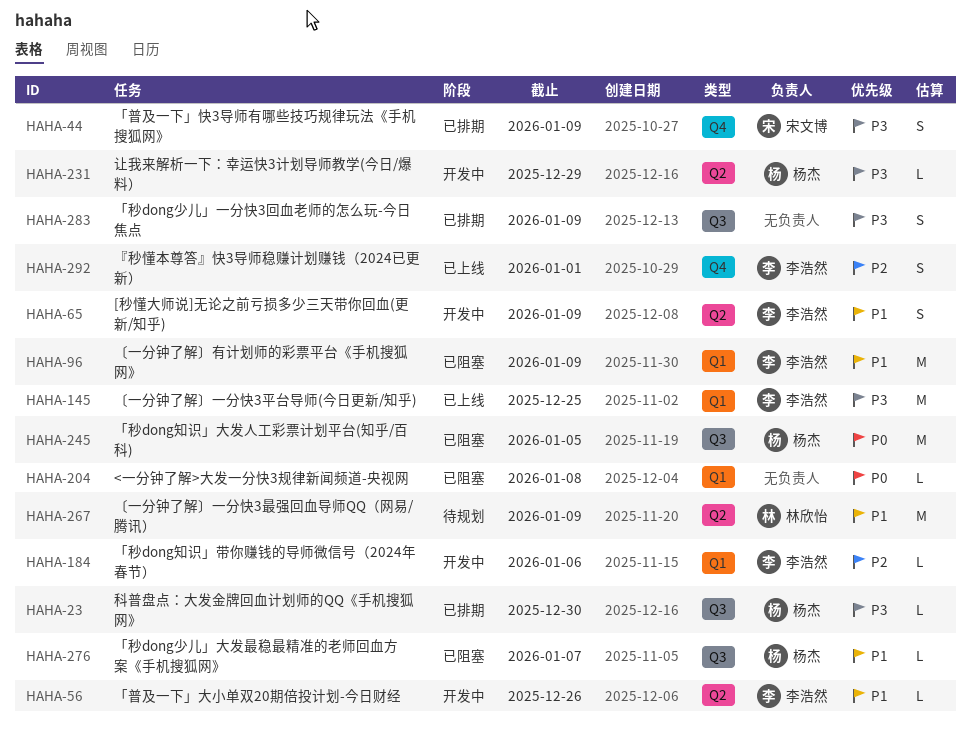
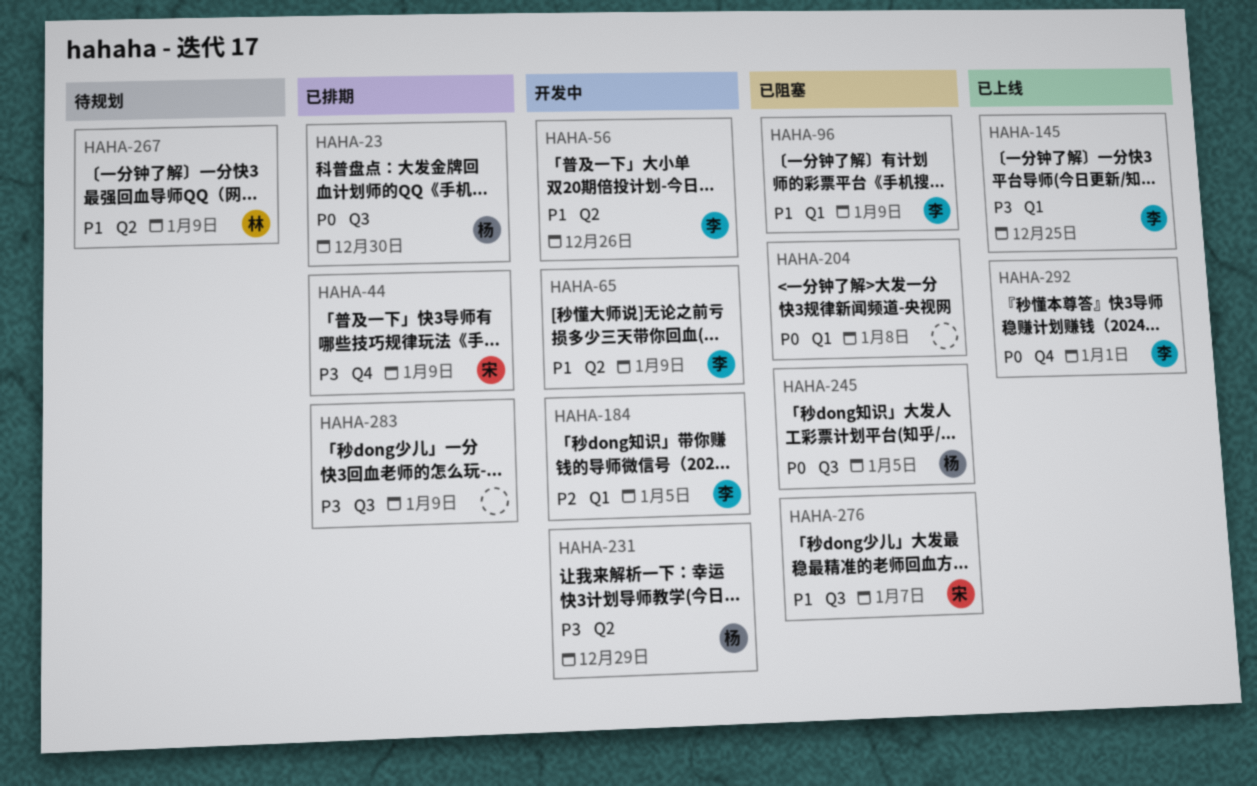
HAHA-23, priority: P3 -> P0
HAHA-184, due: Jan 6 -> Jan 5
HAHA-276, owner: 杨杰 -> 宋文博
HAHA-292, priority: P2 -> P0

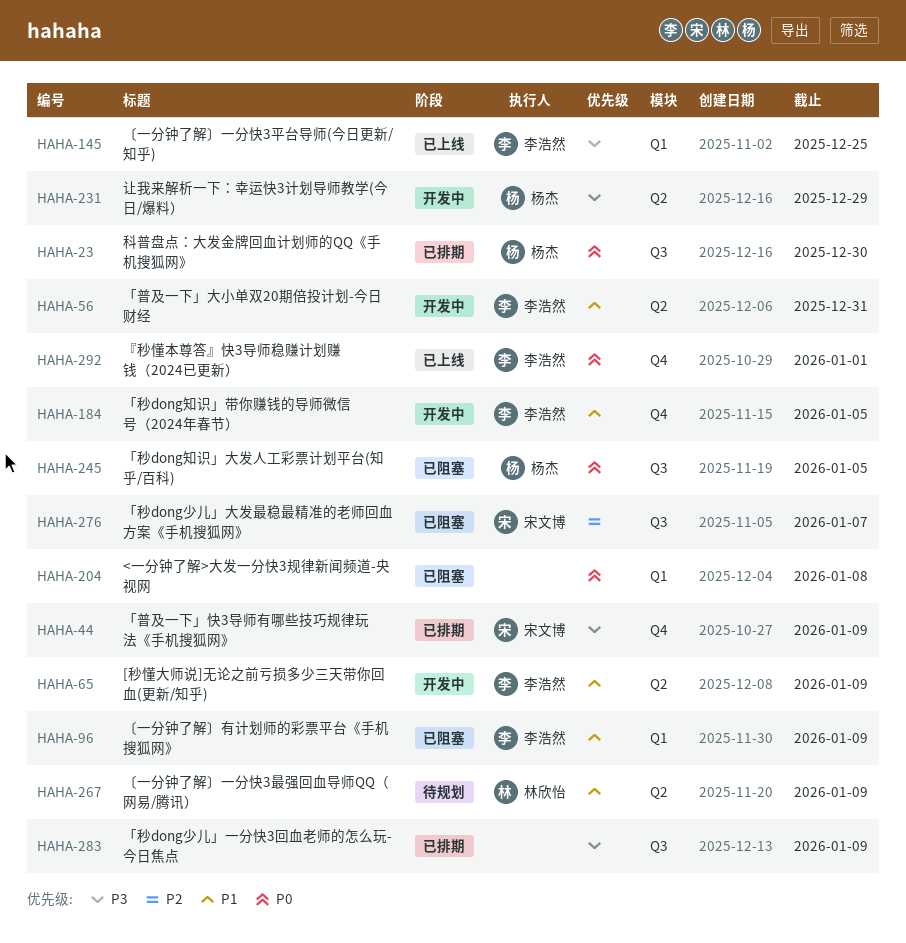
HAHA-56, due: Dec 26 -> Dec 31
HAHA-184, priority: P2 -> P1
HAHA-184, label: Q1 -> Q4
HAHA-276, priority: P1 -> P2

